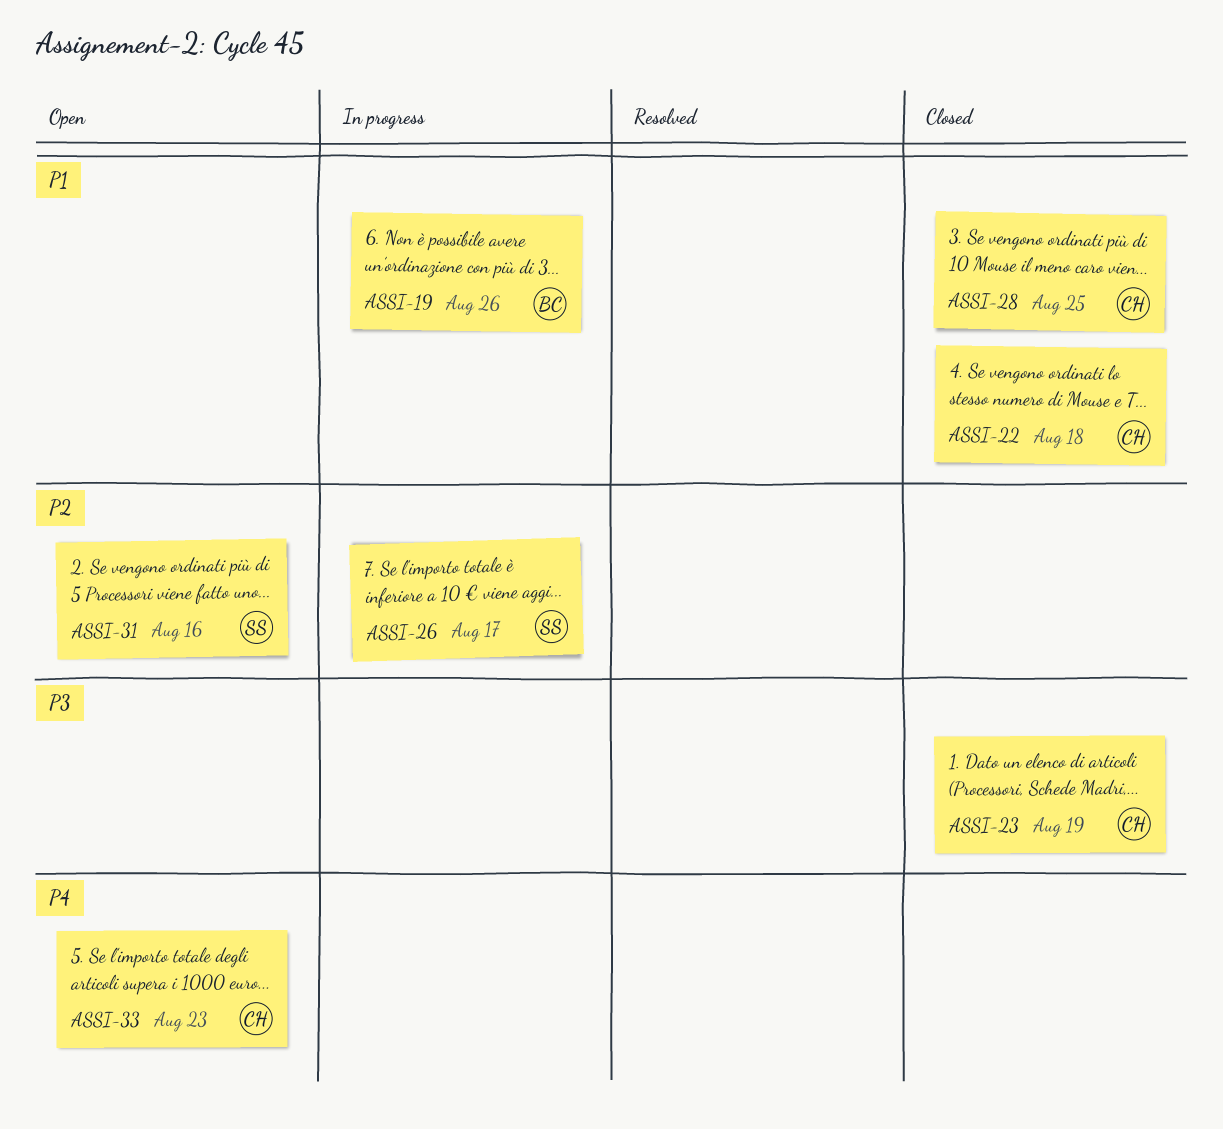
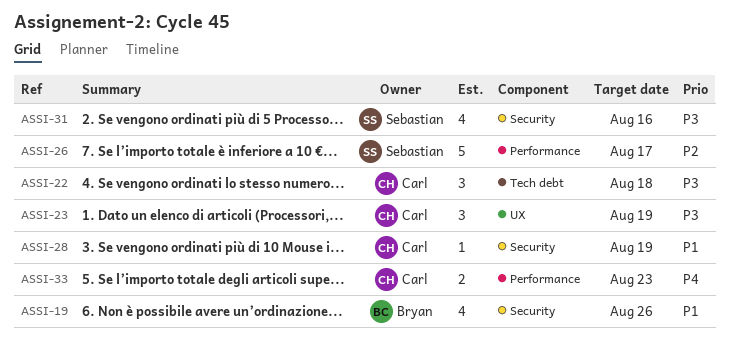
ASSI-22, priority: P1 -> P3
ASSI-28, due: Aug 25 -> Aug 19
ASSI-31, priority: P2 -> P3

